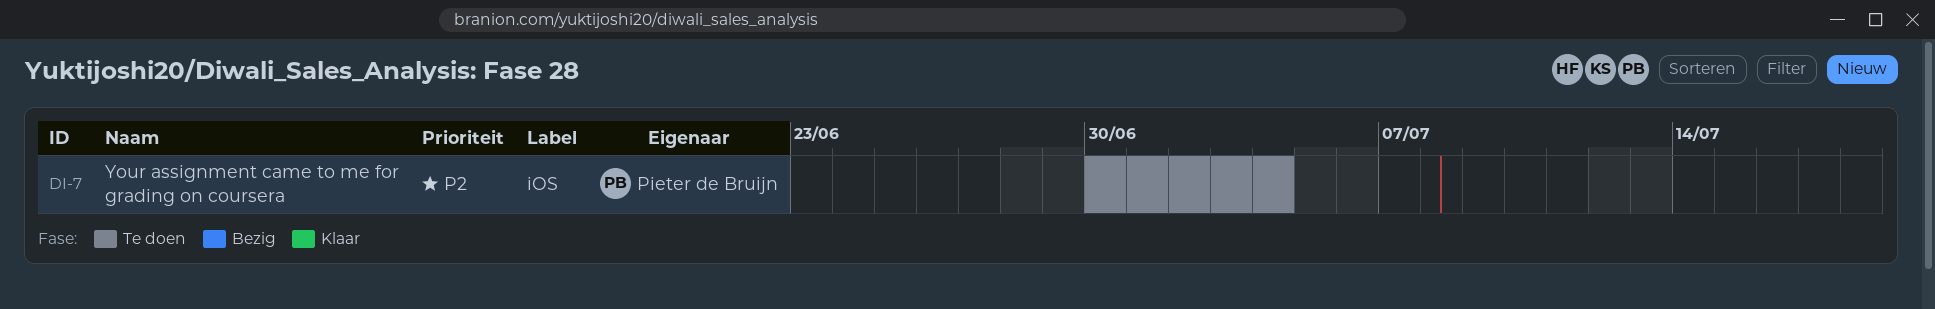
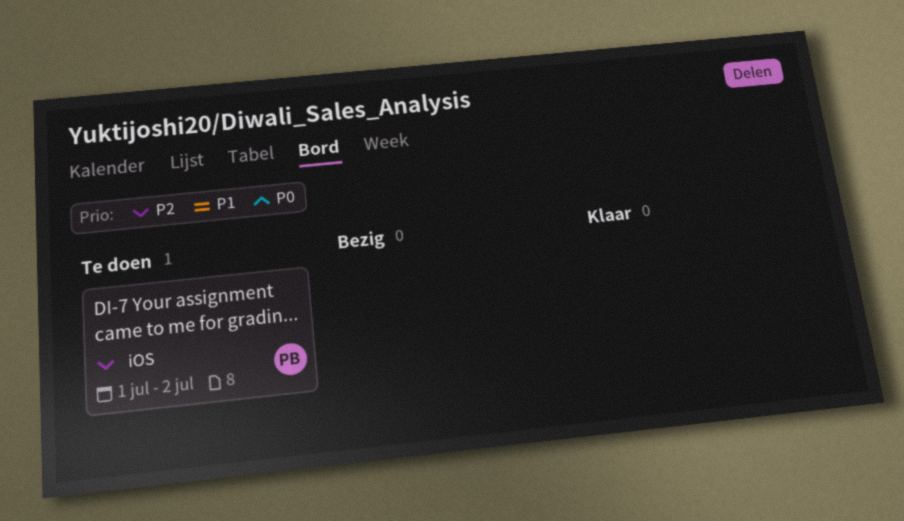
DI-7, start: Jun 30 -> Jul 1
DI-7, due: Jul 4 -> Jul 2

